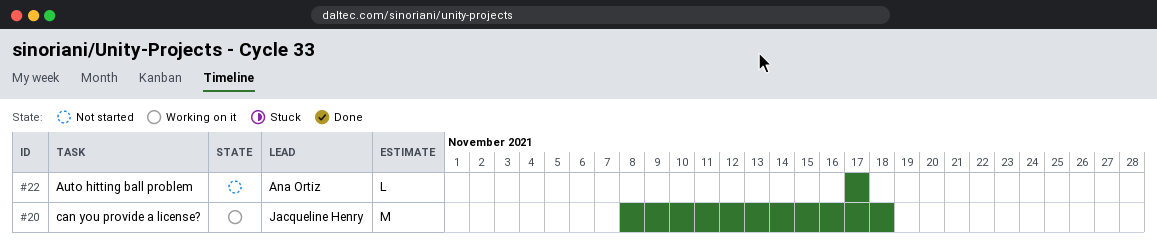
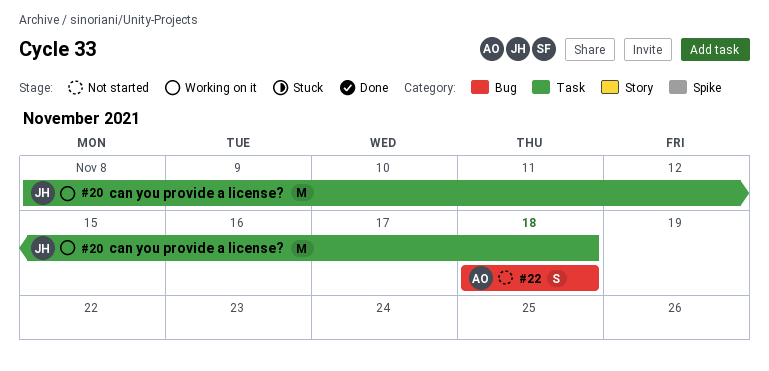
#22, estimate: L -> S
#22, start: Nov 17 -> Nov 18
#22, due: Nov 17 -> Nov 18

